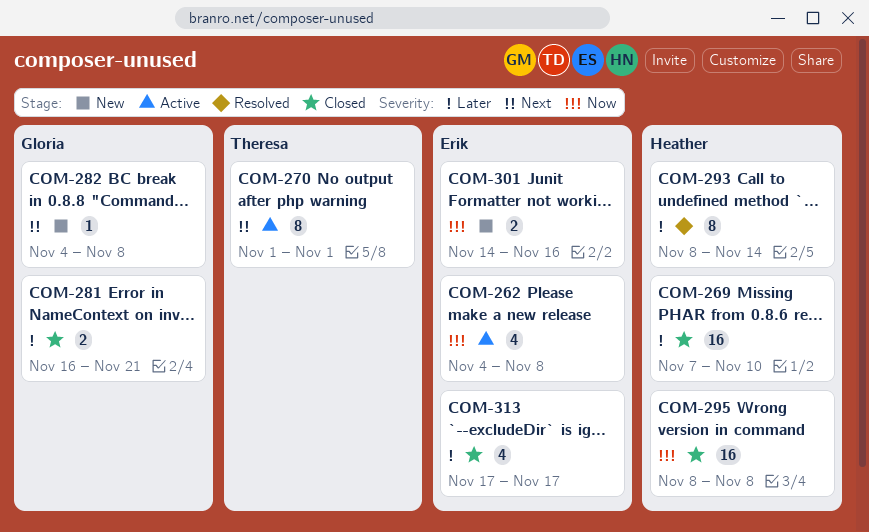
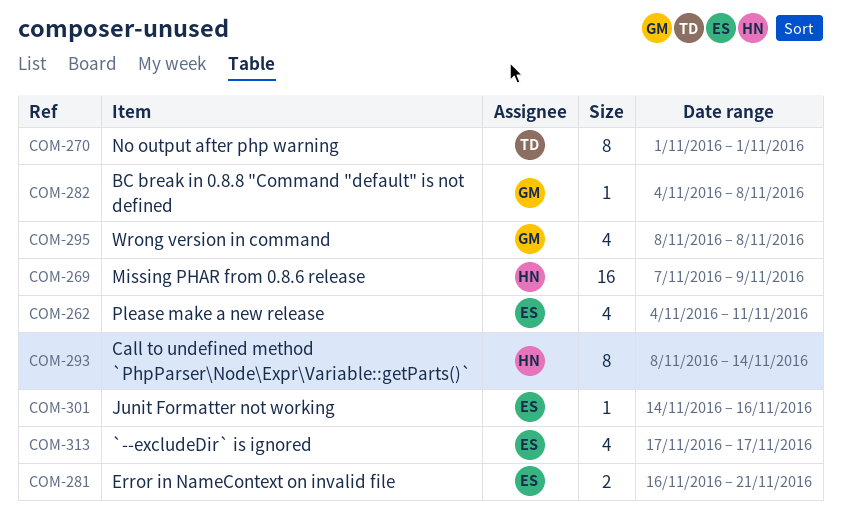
COM-262, due: Nov 8 -> Nov 11
COM-269, due: Nov 10 -> Nov 9
COM-281, owner: Gloria -> Erik
COM-295, owner: Heather -> Gloria
COM-295, estimate: 16 -> 4
COM-301, estimate: 2 -> 1

